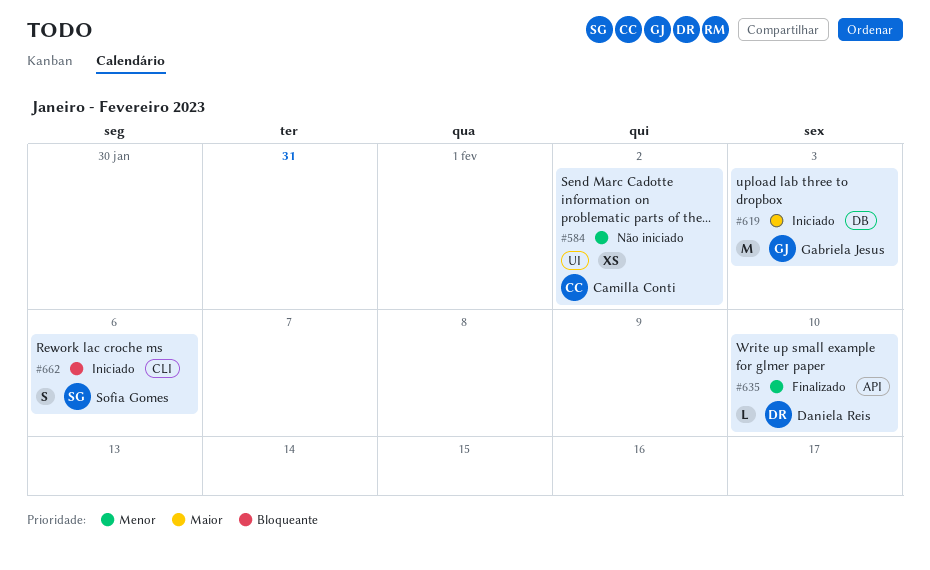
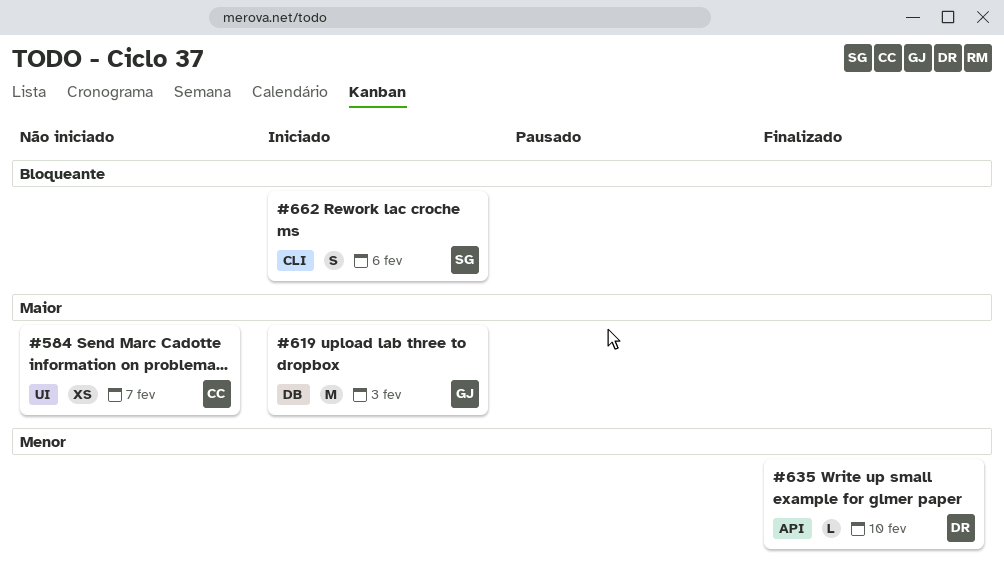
#584, priority: Menor -> Maior
#584, due: Feb 2 -> Feb 7

